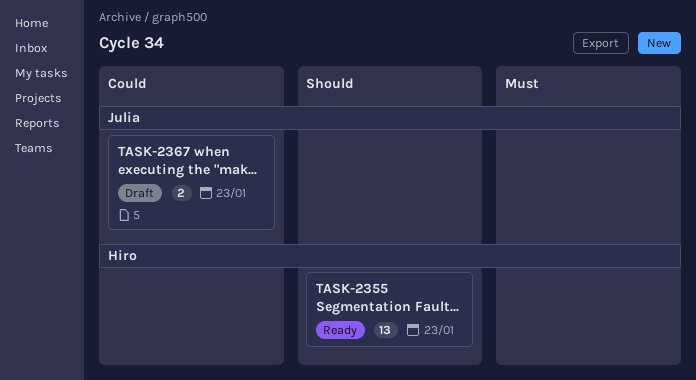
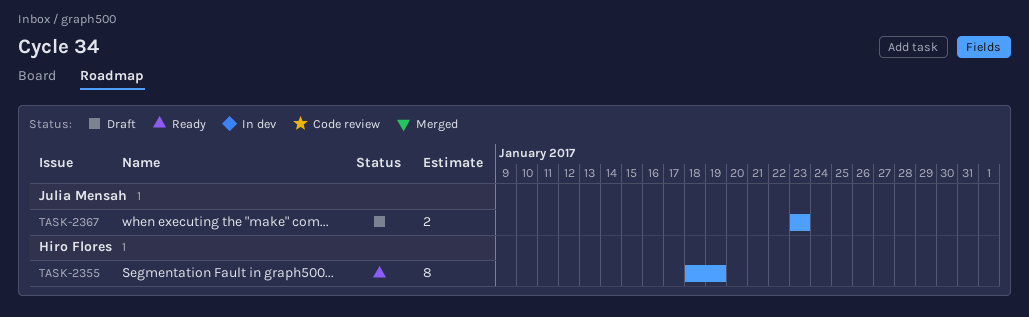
TASK-2355, estimate: 13 -> 8
TASK-2355, due: Jan 23 -> Jan 19

